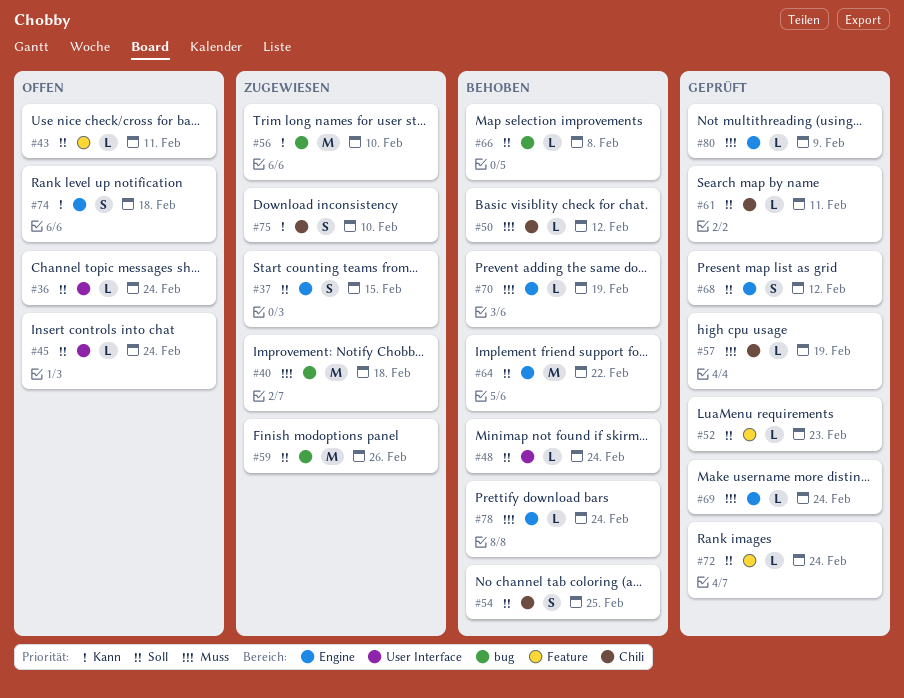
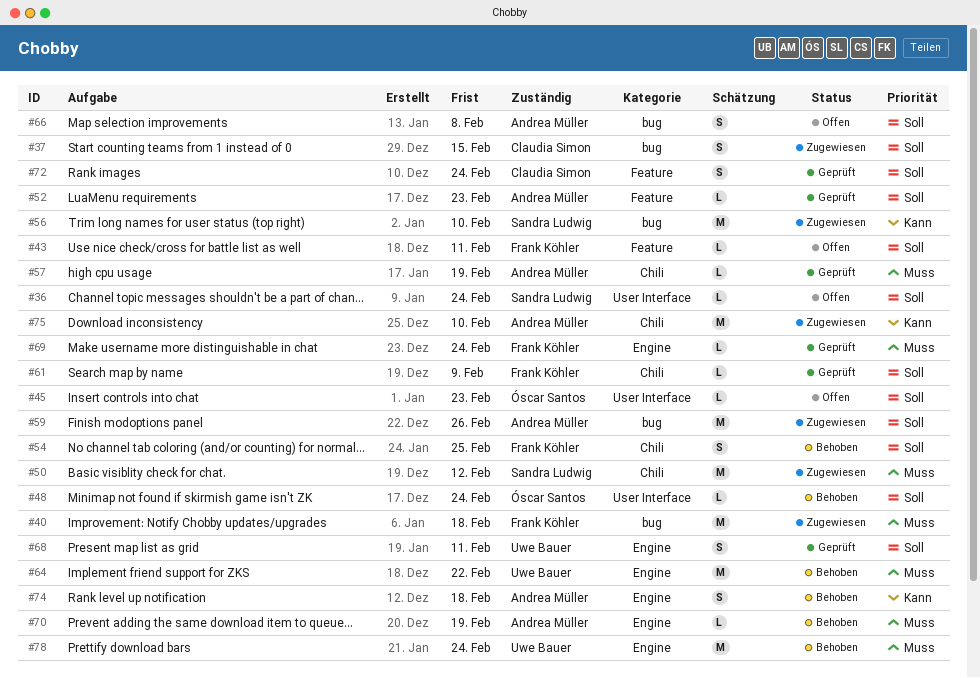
#37, label: Engine -> bug
#45, due: Feb 24 -> Feb 23
#50, status: Behoben -> Zugewiesen
#50, estimate: L -> M
#61, due: Feb 11 -> Feb 9
#64, priority: Soll -> Muss
#66, status: Behoben -> Offen
#66, estimate: L -> S
#68, due: Feb 12 -> Feb 11
#72, estimate: L -> S
#74, status: Offen -> Behoben
#75, estimate: S -> M
#78, estimate: L -> M
#80: present -> none

